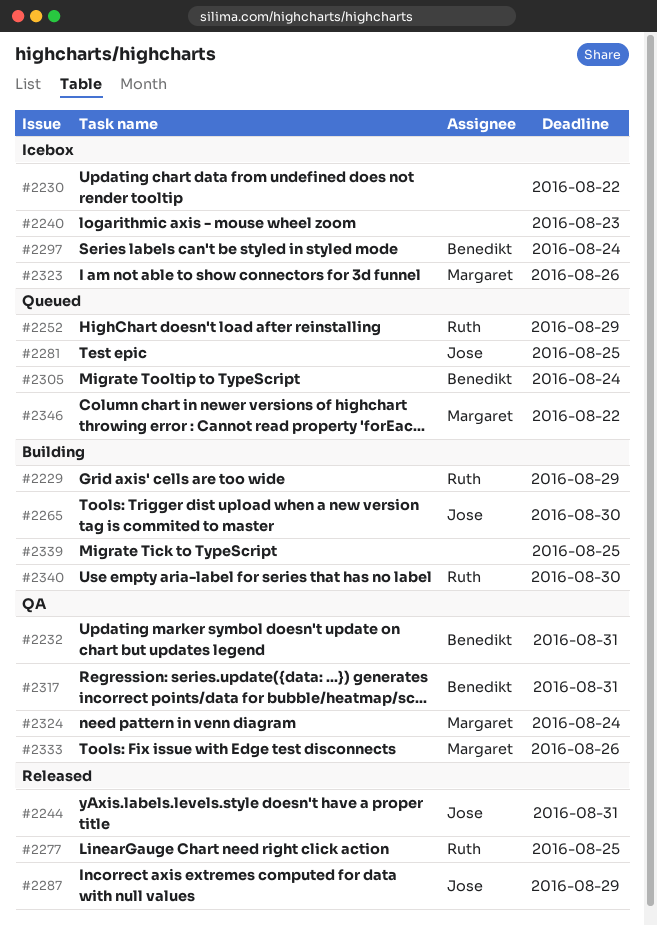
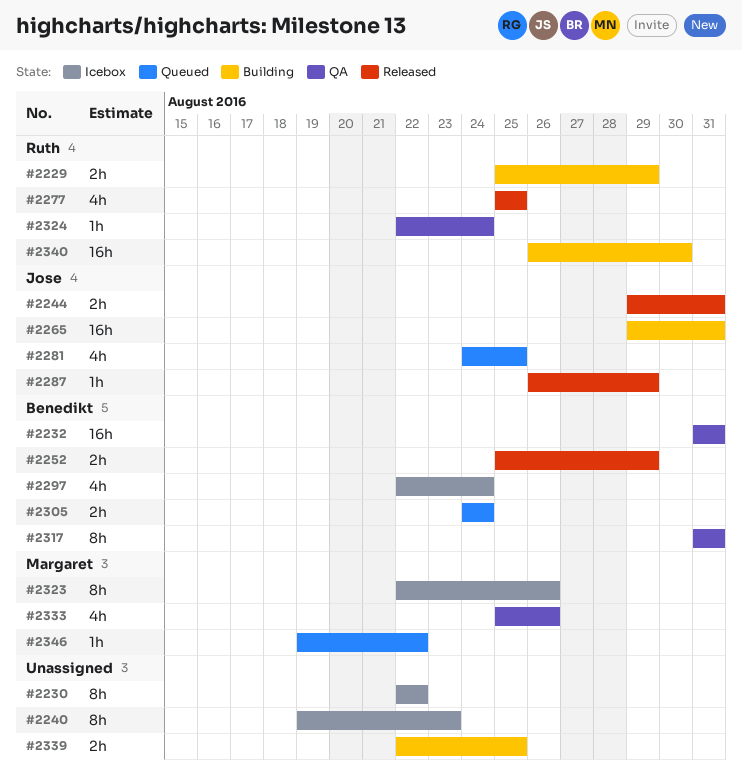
#2252, status: Queued -> Released
#2252, owner: Ruth -> Benedikt
#2265, due: Aug 30 -> Aug 31
#2324, owner: Margaret -> Ruth

